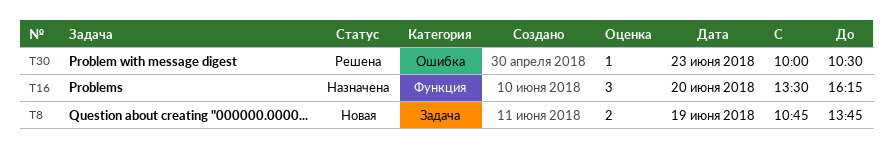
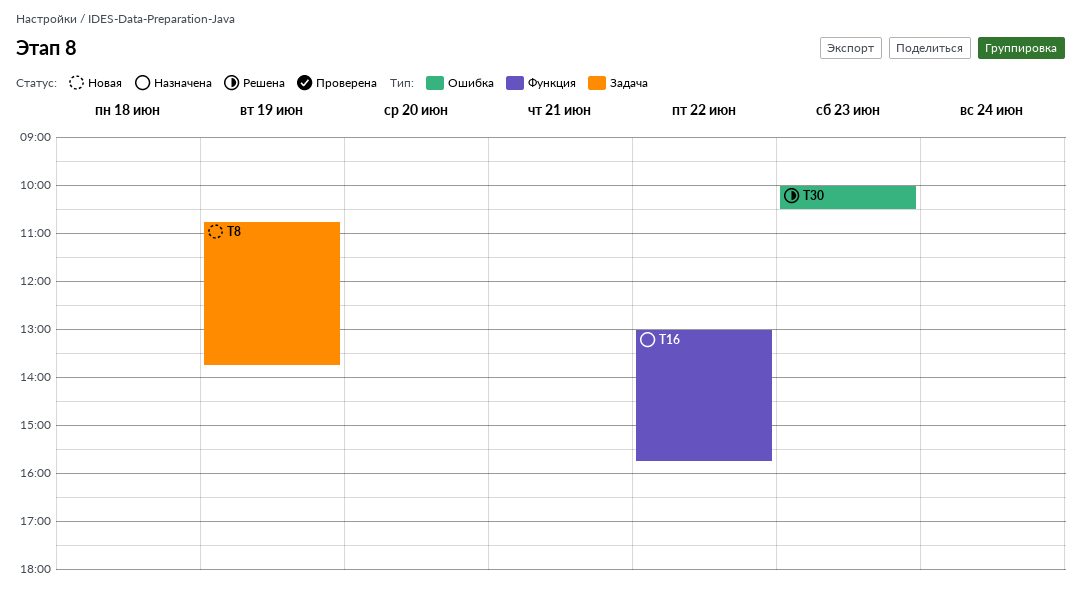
T16, day: Jun 20 -> Jun 22
T16, begins: 13:30 -> 13:00
T16, ends: 16:15 -> 15:45

